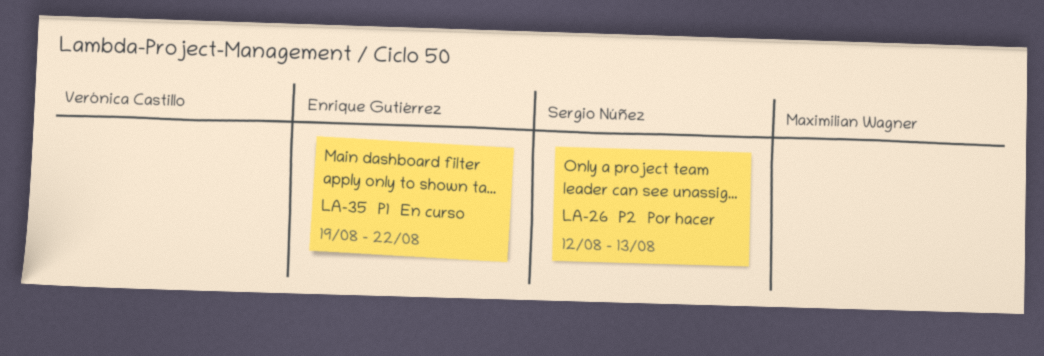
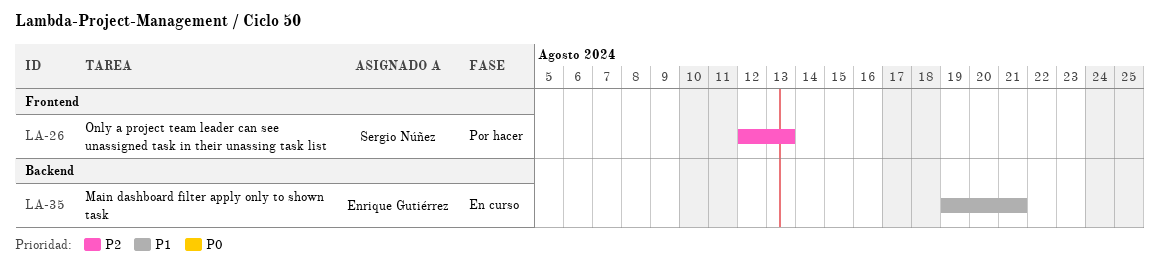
LA-35, due: Aug 22 -> Aug 21

